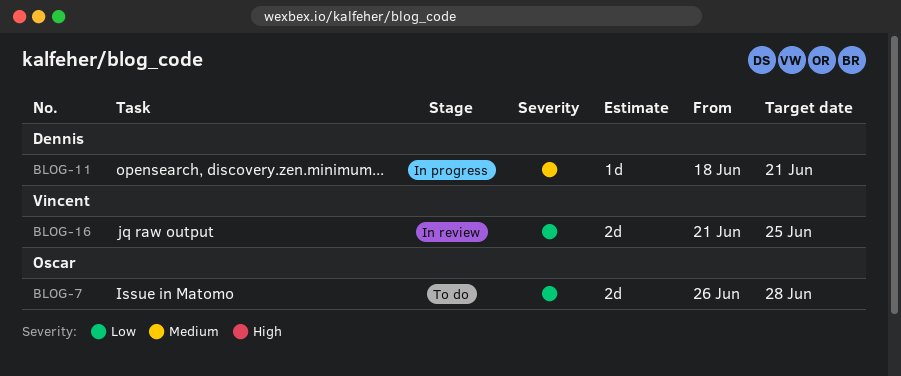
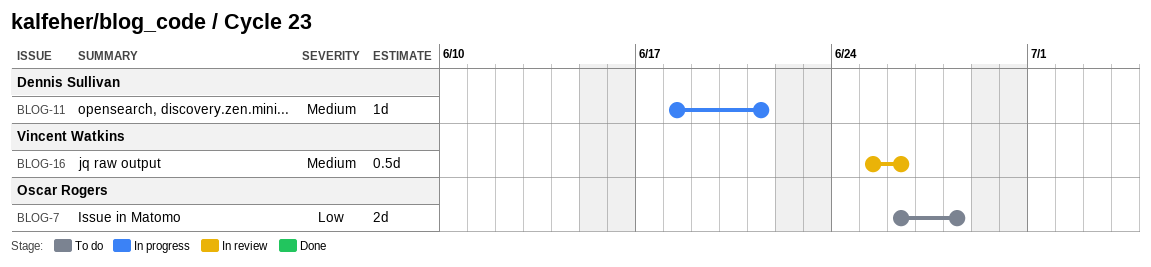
BLOG-16, priority: Low -> Medium
BLOG-16, estimate: 2d -> 0.5d
BLOG-16, start: Jun 21 -> Jun 25
BLOG-16, due: Jun 25 -> Jun 26

